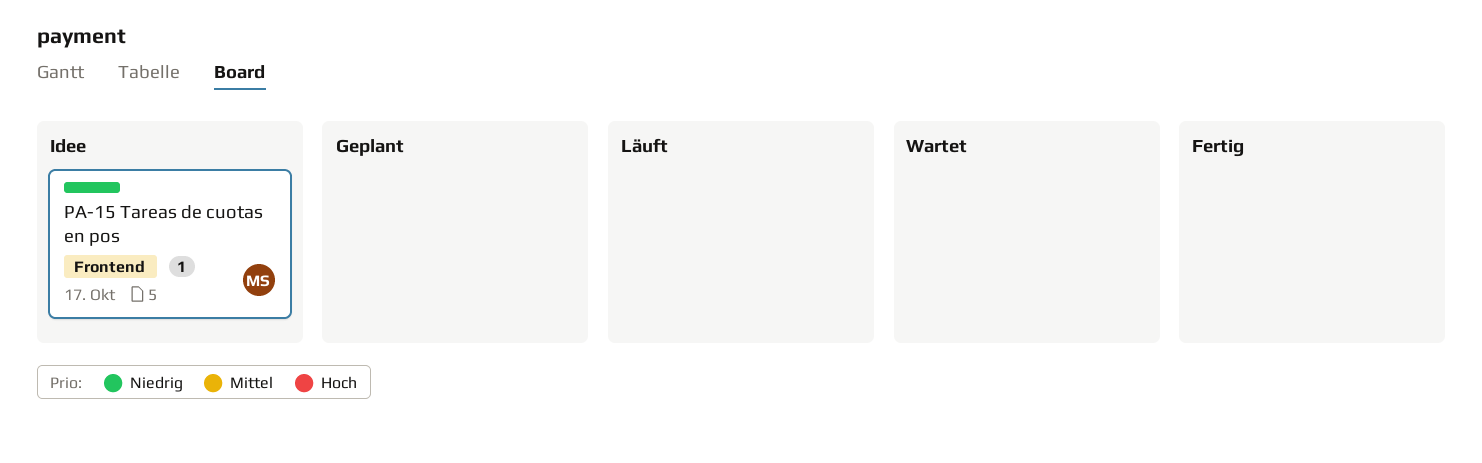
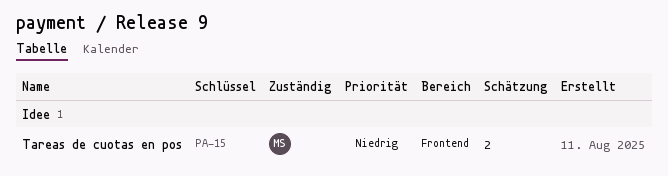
PA-15, estimate: 1 -> 2

